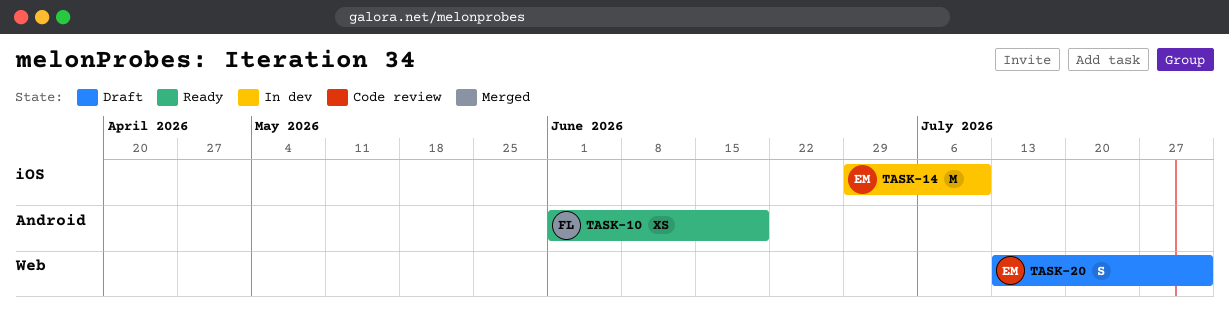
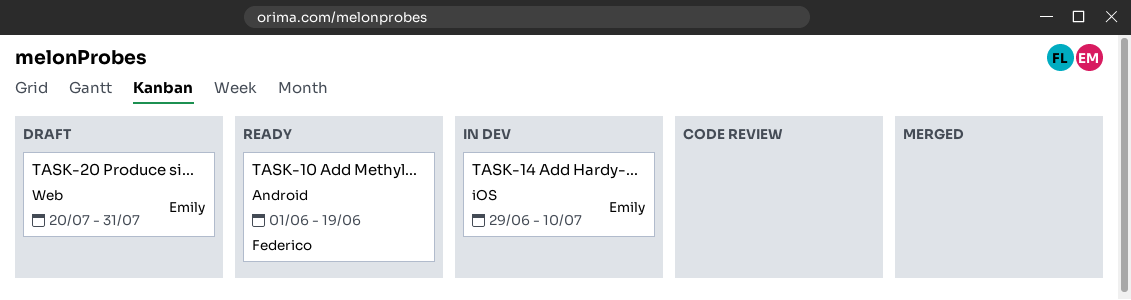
TASK-20, start: Jul 13 -> Jul 20

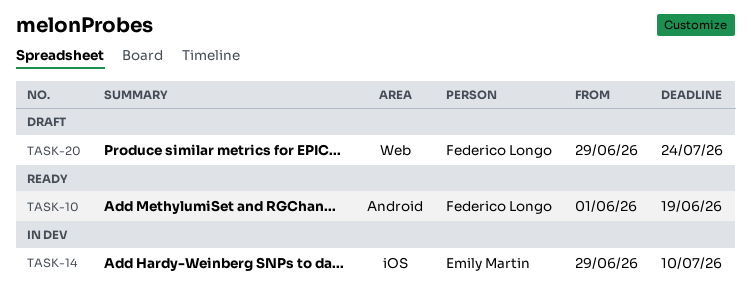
TASK-20, owner: Emily Martin -> Federico Longo
TASK-20, start: Jul 20 -> Jun 29
TASK-20, due: Jul 31 -> Jul 24

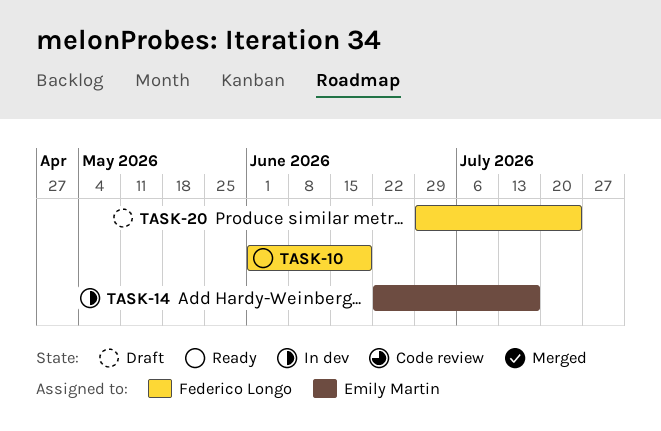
TASK-14, start: Jun 29 -> Jun 22
TASK-14, due: Jul 10 -> Jul 17

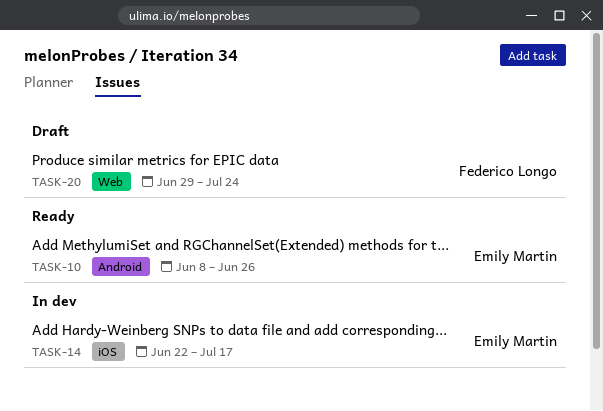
TASK-10, owner: Federico Longo -> Emily Martin
TASK-10, start: Jun 1 -> Jun 8
TASK-10, due: Jun 19 -> Jun 26

